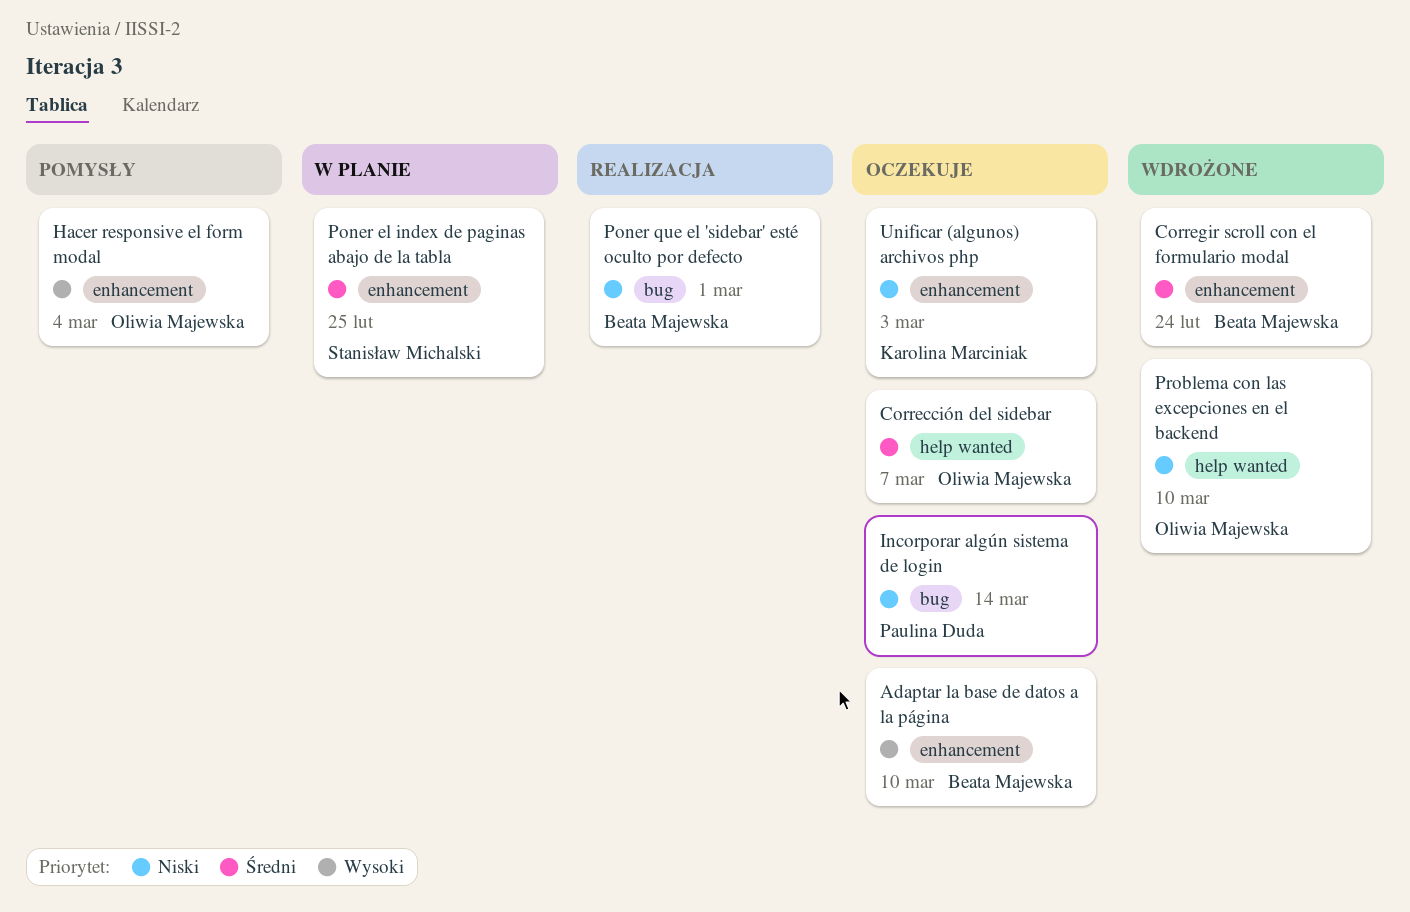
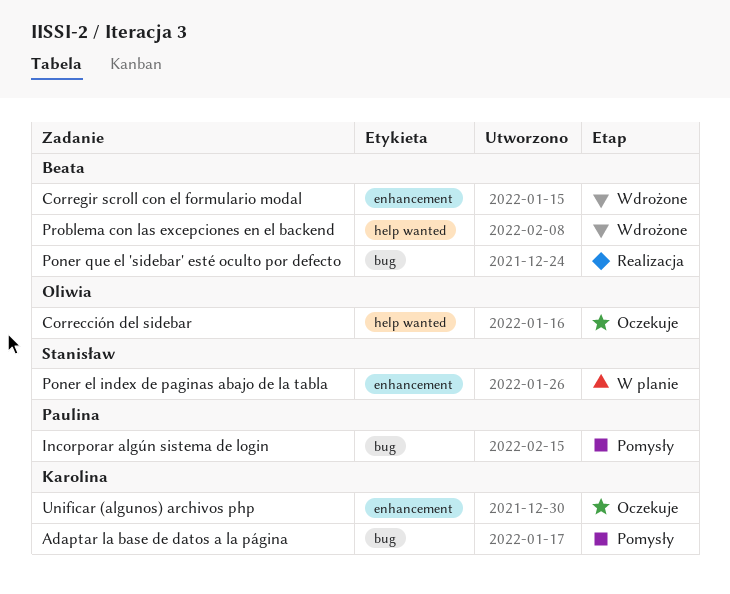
Adaptar la base de datos a la página, status: Oczekuje -> Pomysły
Adaptar la base de datos a la página, owner: Beata Majewska -> Karolina Marciniak
Adaptar la base de datos a la página, label: enhancement -> bug
Hacer responsive el form modal: present -> none
Incorporar algún sistema de login, status: Oczekuje -> Pomysły
Problema con las excepciones en el backend, owner: Oliwia Majewska -> Beata Majewska

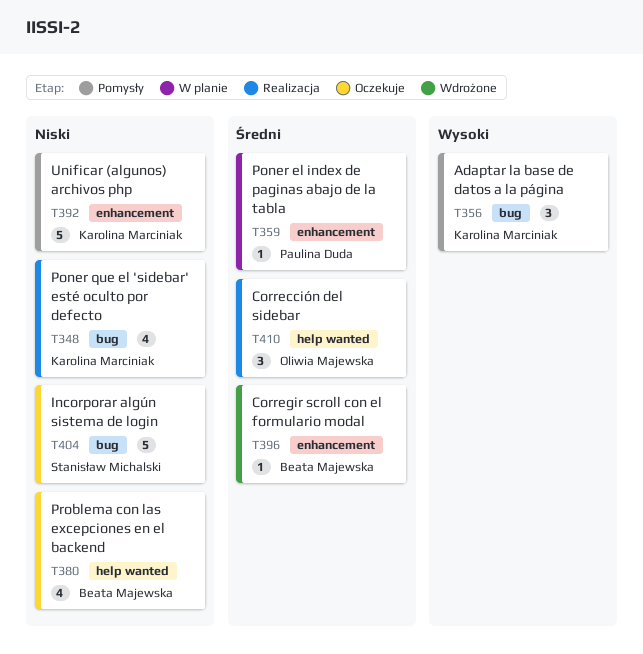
Corrección del sidebar, status: Oczekuje -> Realizacja
Incorporar algún sistema de login, status: Pomysły -> Oczekuje
Incorporar algún sistema de login, owner: Paulina Duda -> Stanisław Michalski
Poner el index de paginas abajo de la tabla, owner: Stanisław Michalski -> Paulina Duda
Poner que el 'sidebar' esté oculto por defecto, owner: Beata Majewska -> Karolina Marciniak
Problema con las excepciones en el backend, status: Wdrożone -> Oczekuje
Unificar (algunos) archivos php, status: Oczekuje -> Pomysły

